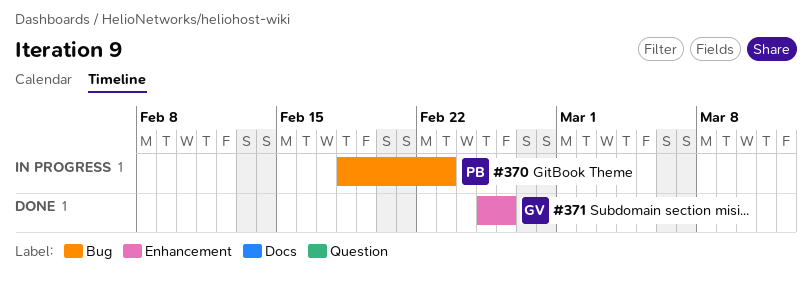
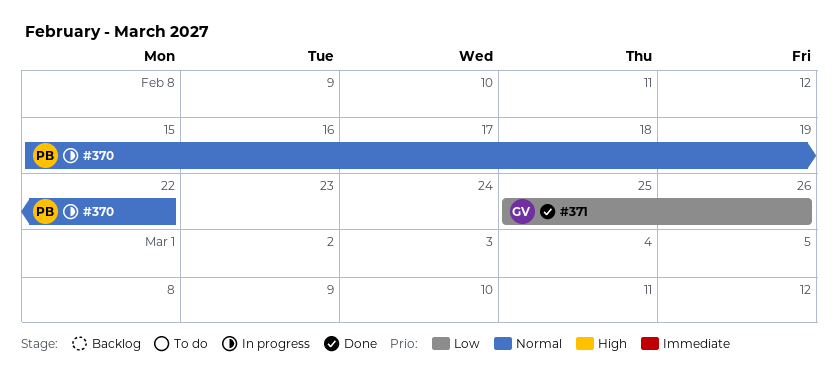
#370, start: Feb 18 -> Feb 15
#370, due: Feb 23 -> Feb 22

